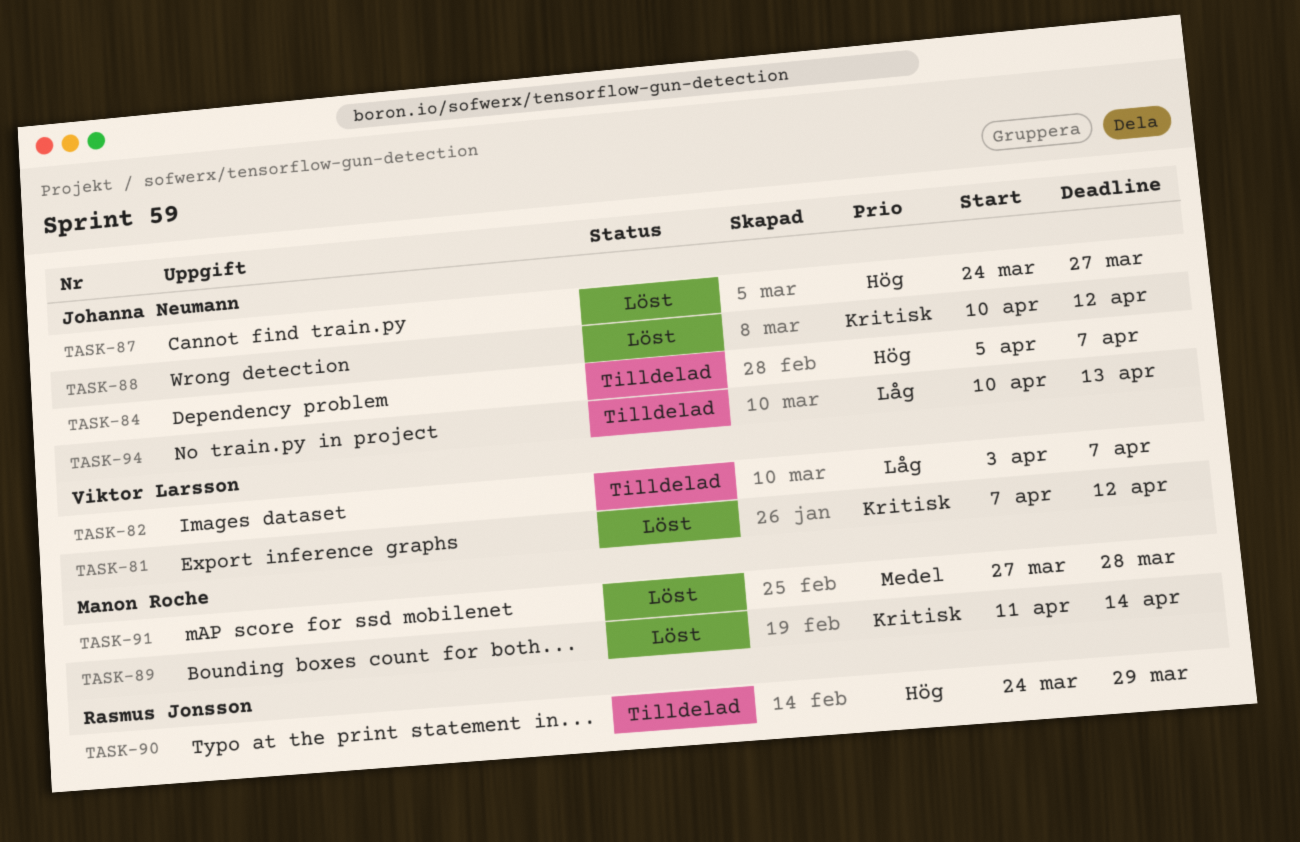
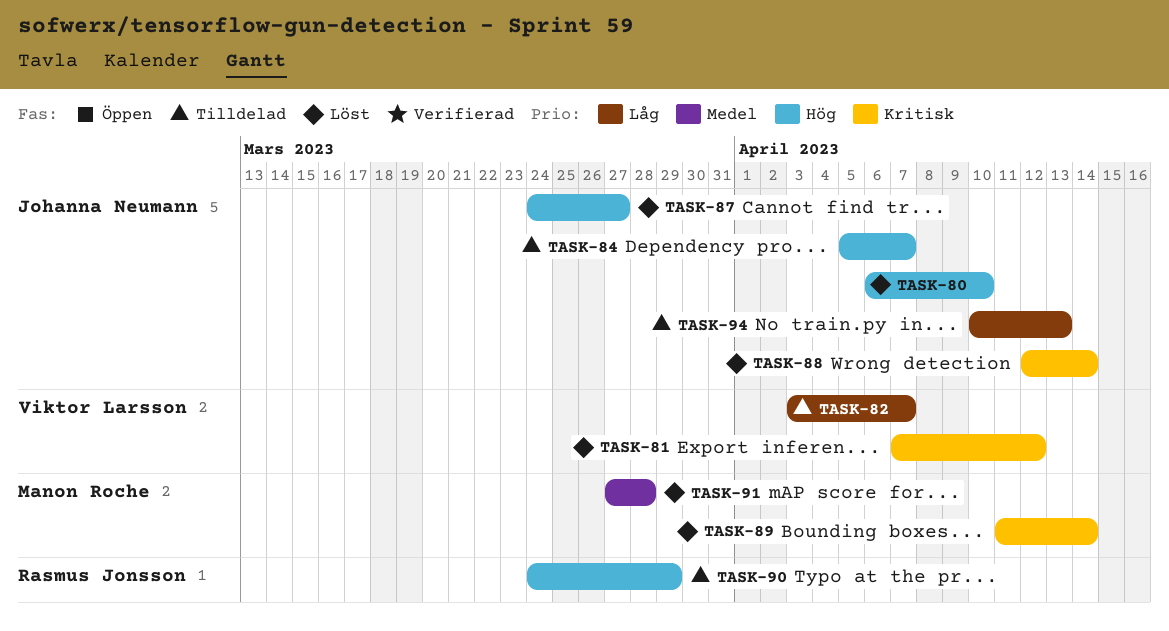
TASK-80: none -> present
TASK-88, start: Apr 10 -> Apr 12
TASK-88, due: Apr 12 -> Apr 14

